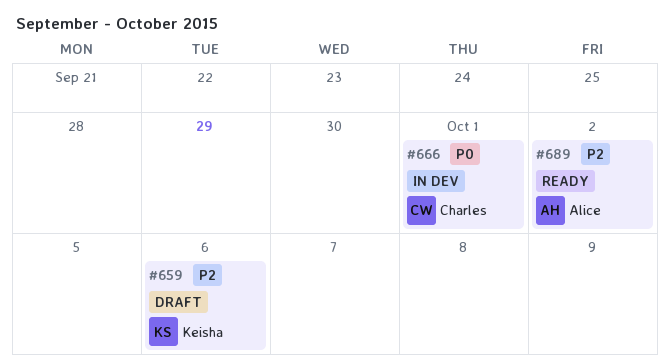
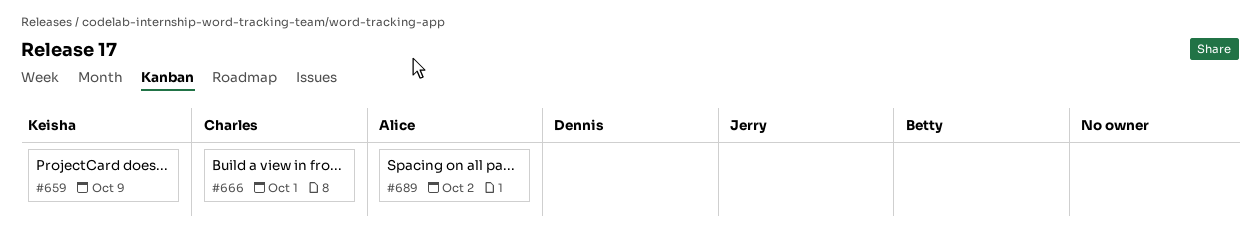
#659, due: Oct 6 -> Oct 9

